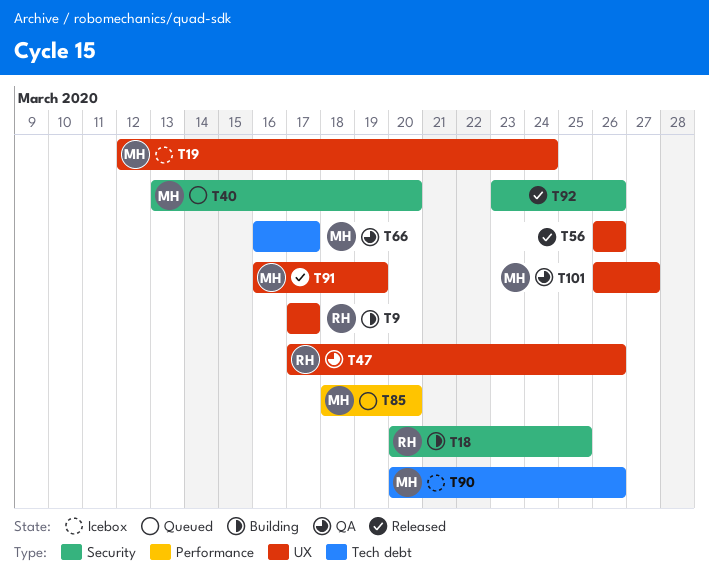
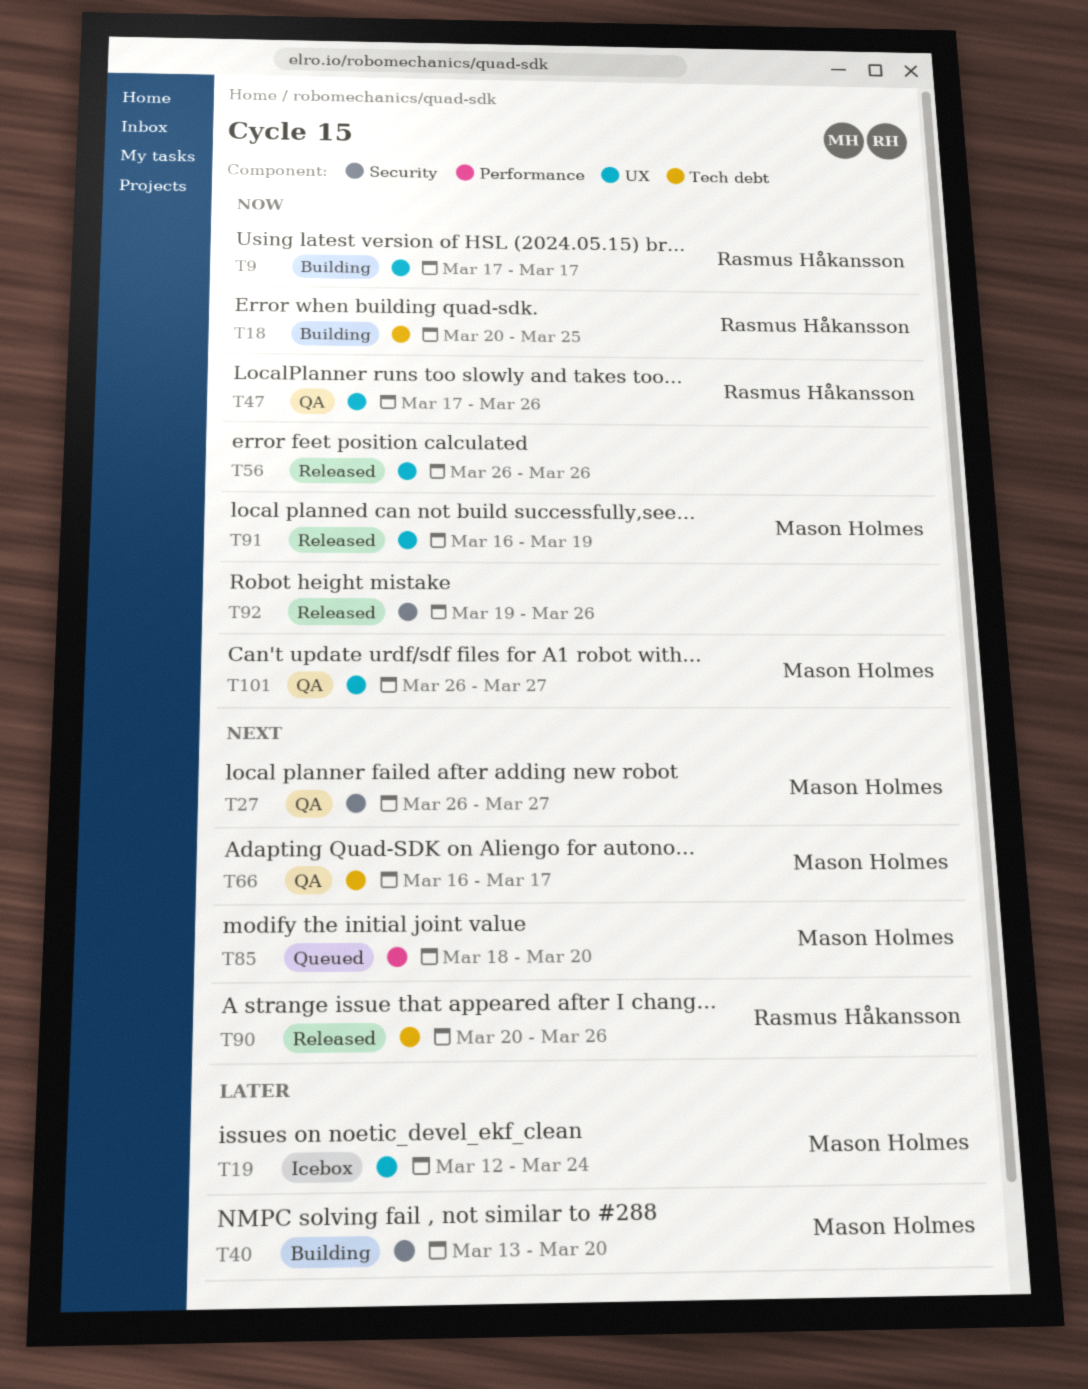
T18, label: Security -> Tech debt
T27: none -> present
T40, status: Queued -> Building
T90, status: Icebox -> Released
T90, owner: Mason Holmes -> Rasmus Håkansson
T92, start: Mar 23 -> Mar 19

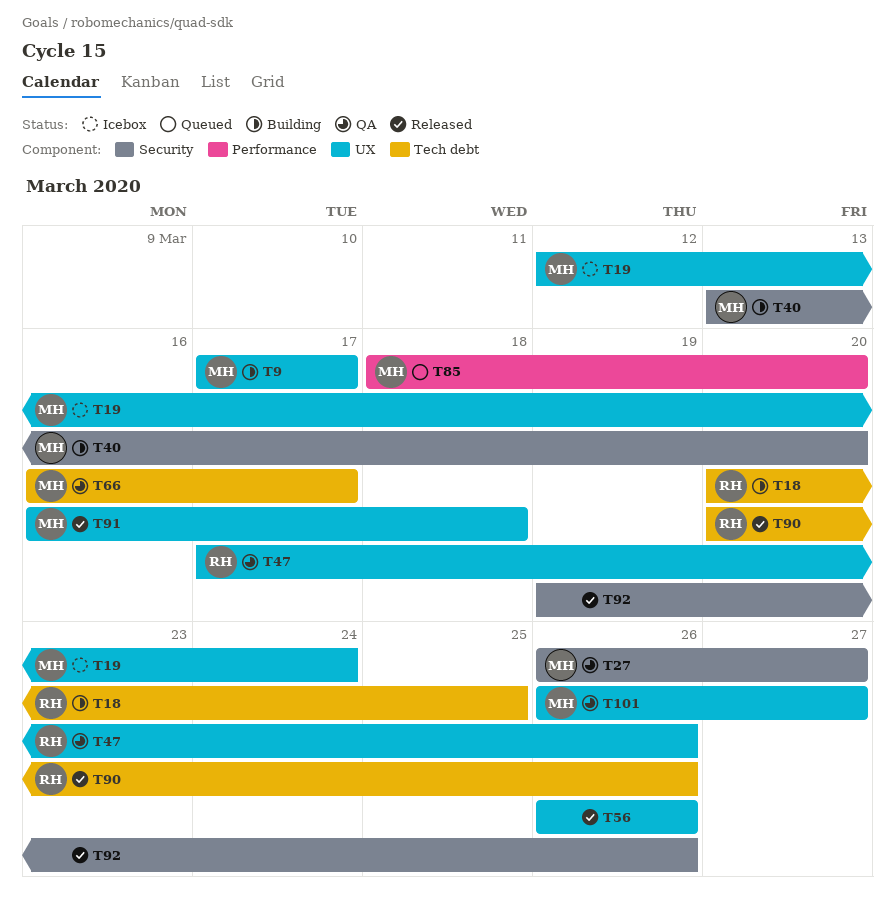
T9, owner: Rasmus Håkansson -> Mason Holmes
T91, due: Mar 19 -> Mar 18

